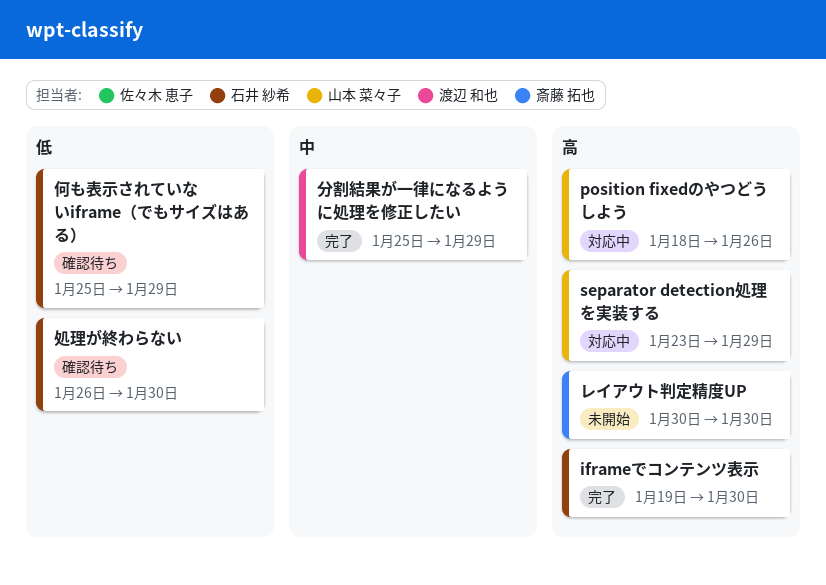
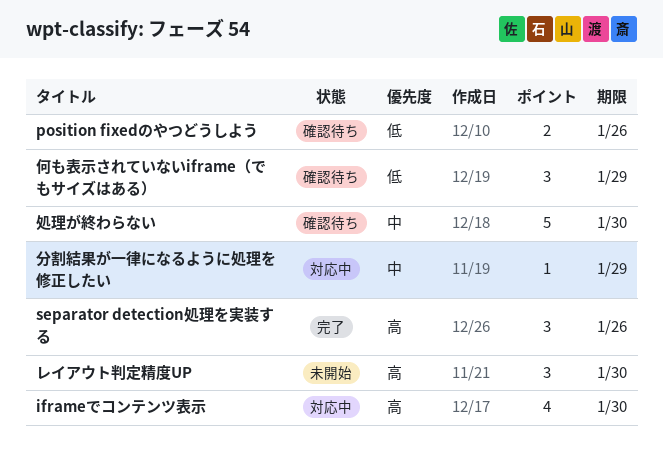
iframeでコンテンツ表示, status: 完了 -> 対応中
position fixedのやつどうしよう, status: 対応中 -> 確認待ち
position fixedのやつどうしよう, priority: 高 -> 低
separator detection処理を実装する, status: 対応中 -> 完了
separator detection処理を実装する, due: Jan 29 -> Jan 26
処理が終わらない, priority: 低 -> 中
分割結果が一律になるように処理を修正したい, status: 完了 -> 対応中

